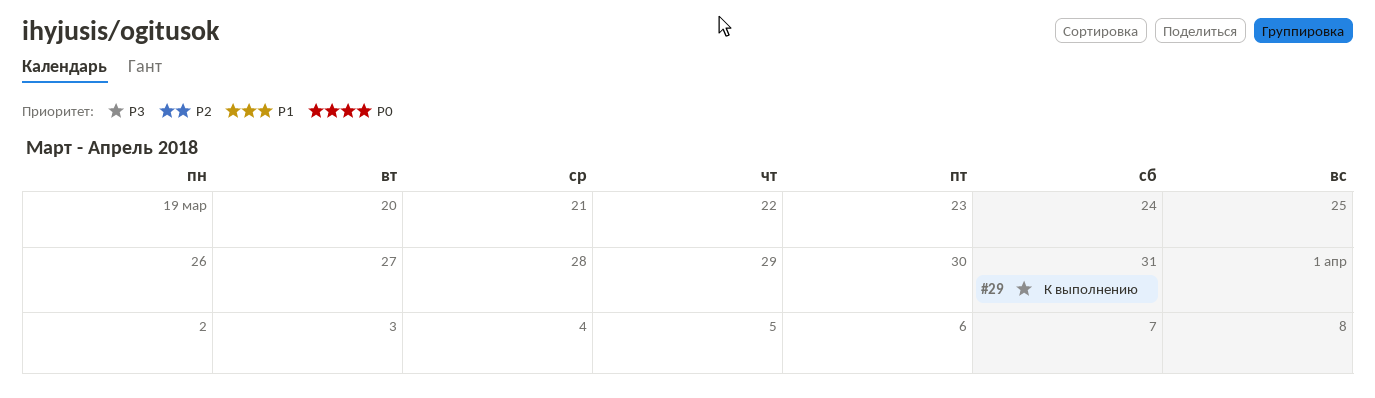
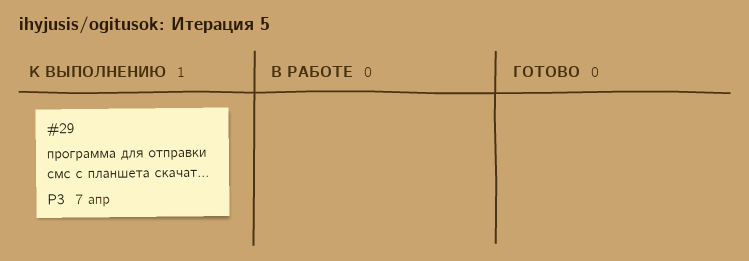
#29, due: Mar 31 -> Apr 7

